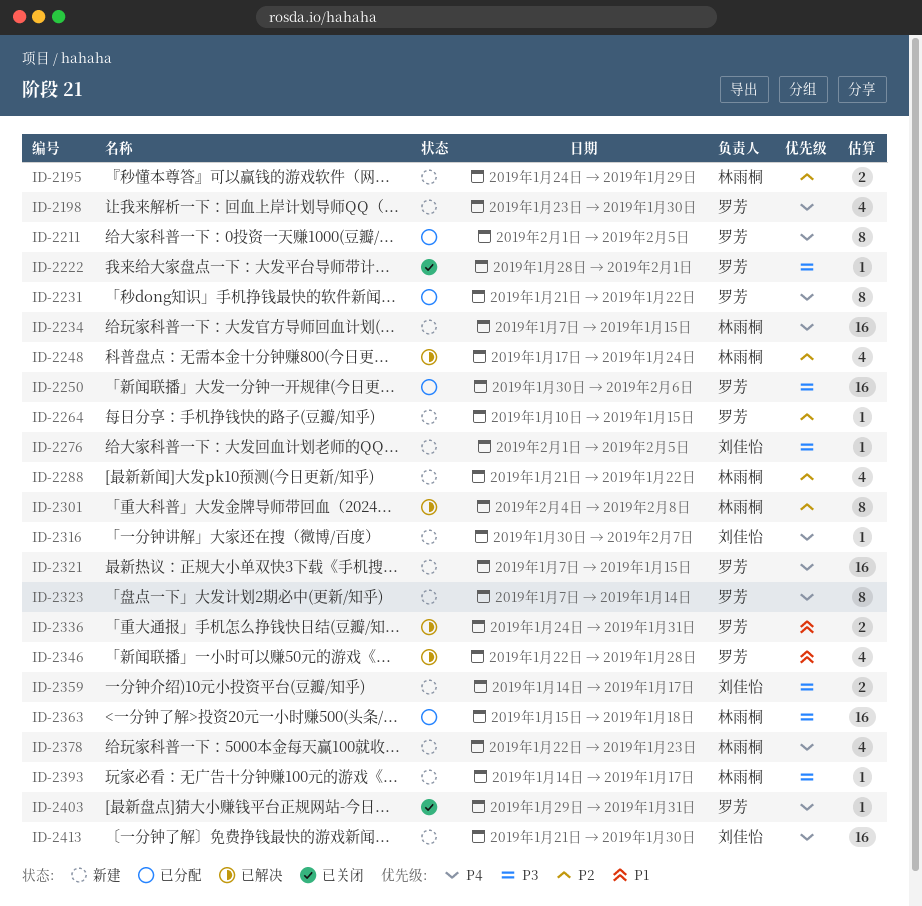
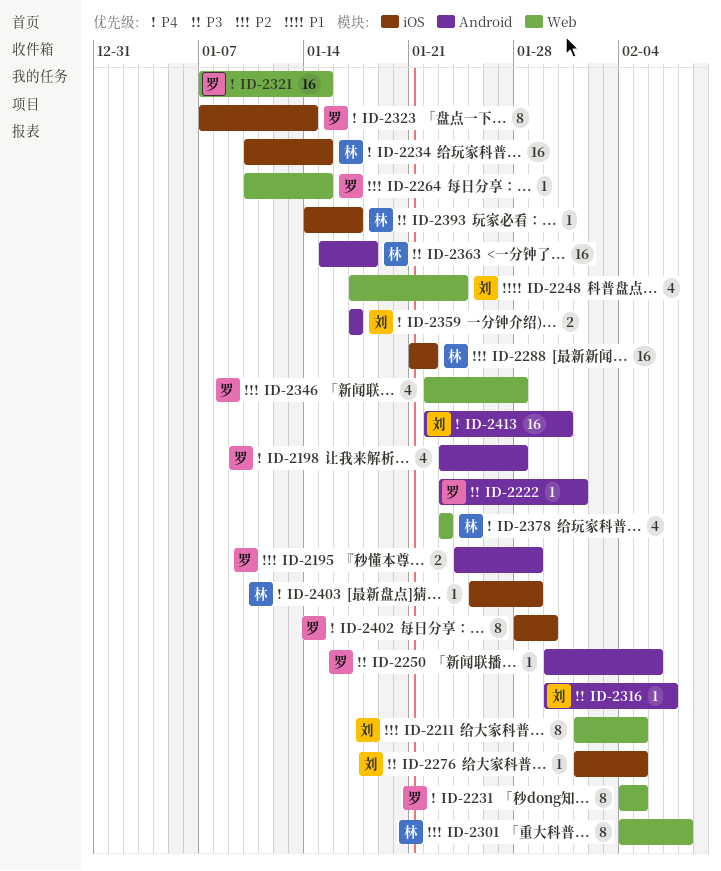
ID-2195, owner: 林雨桐 -> 罗芳
ID-2198, due: Jan 30 -> Jan 28
ID-2211, owner: 罗芳 -> 刘佳怡
ID-2211, priority: P4 -> P2
ID-2222, start: Jan 28 -> Jan 23
ID-2231, start: Jan 21 -> Feb 4
ID-2231, due: Jan 22 -> Feb 5
ID-2234, start: Jan 7 -> Jan 10
ID-2248, owner: 林雨桐 -> 刘佳怡
ID-2248, priority: P2 -> P1
ID-2250, estimate: 16 -> 1
ID-2288, estimate: 4 -> 16
ID-2316, priority: P4 -> P3
ID-2336: present -> none
ID-2346, priority: P1 -> P2
ID-2359, priority: P3 -> P4
ID-2359, start: Jan 14 -> Jan 17
ID-2378, start: Jan 22 -> Jan 23
ID-2402: none -> present
ID-2403, owner: 罗芳 -> 林雨桐
ID-2403, start: Jan 29 -> Jan 25
ID-2403, due: Jan 31 -> Jan 29
ID-2413, start: Jan 21 -> Jan 22
ID-2413, due: Jan 30 -> Jan 31

